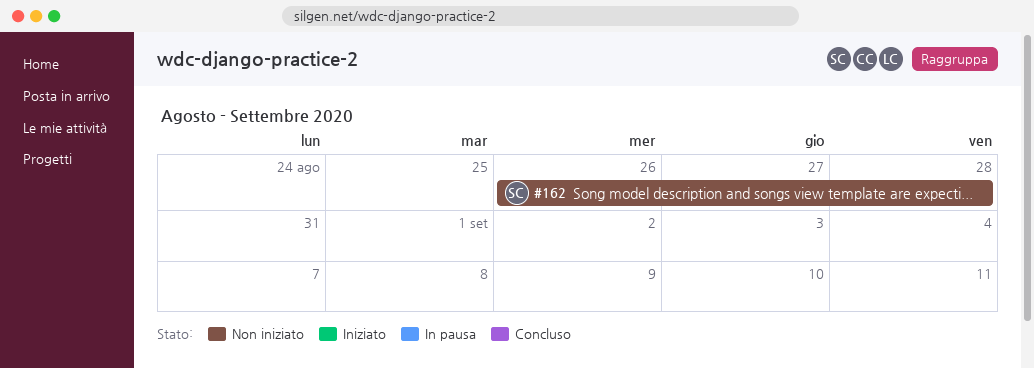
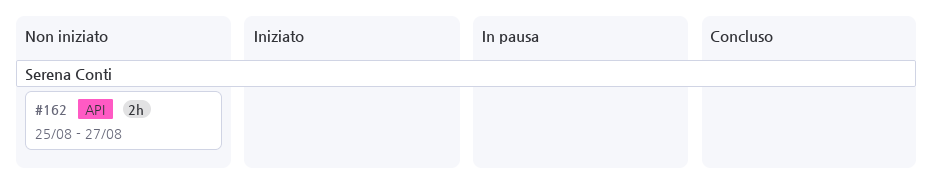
#162, start: Aug 26 -> Aug 25
#162, due: Aug 28 -> Aug 27

